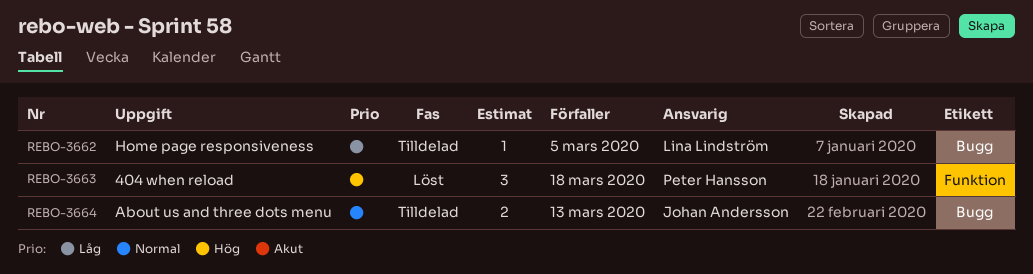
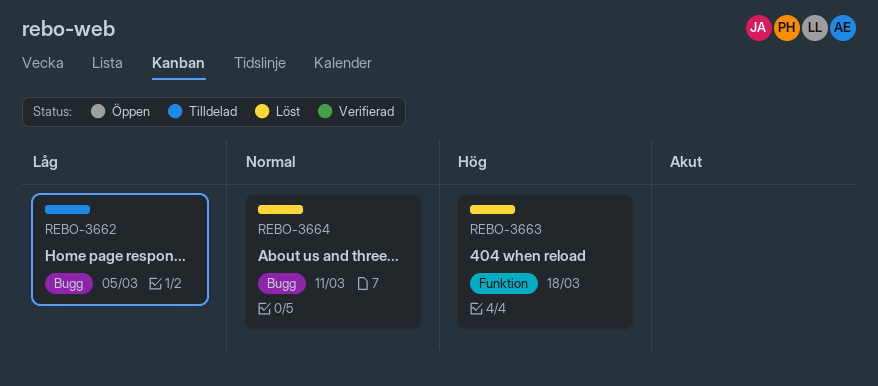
REBO-3664, status: Tilldelad -> Löst
REBO-3664, due: Mar 13 -> Mar 11

